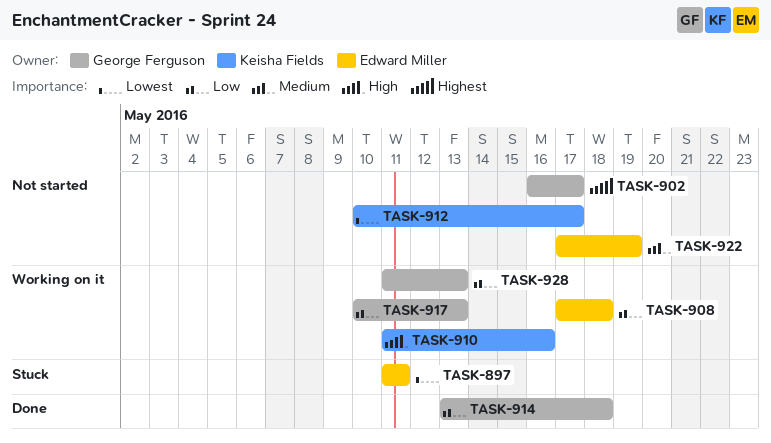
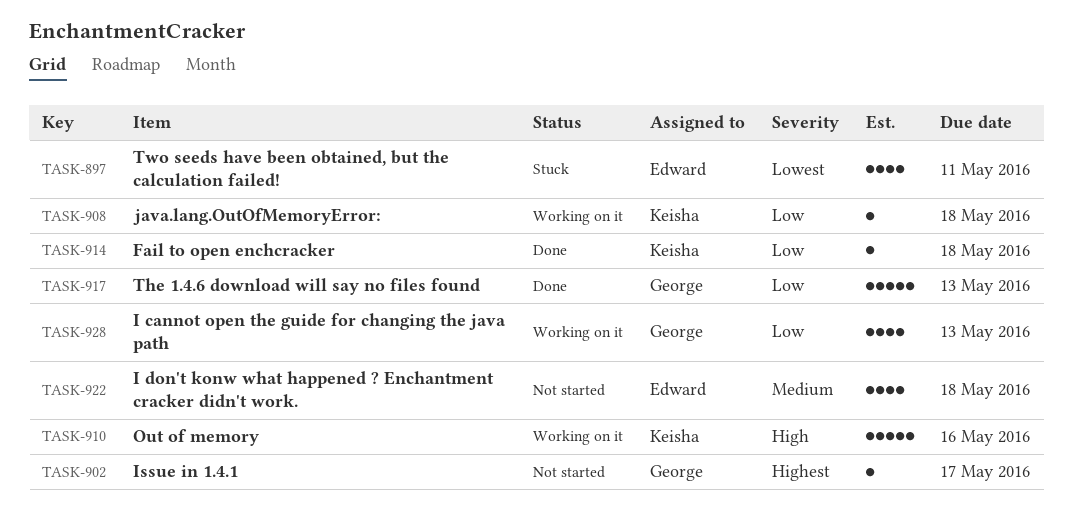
TASK-908, owner: Edward Miller -> Keisha Fields
TASK-912: present -> none
TASK-914, owner: George Ferguson -> Keisha Fields
TASK-917, status: Working on it -> Done
TASK-922, due: May 19 -> May 18

